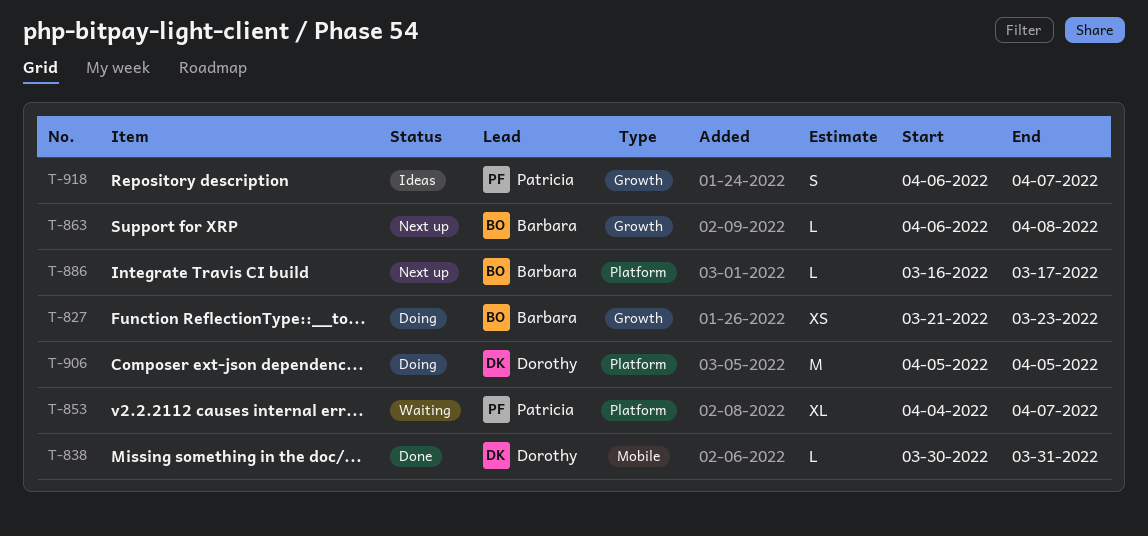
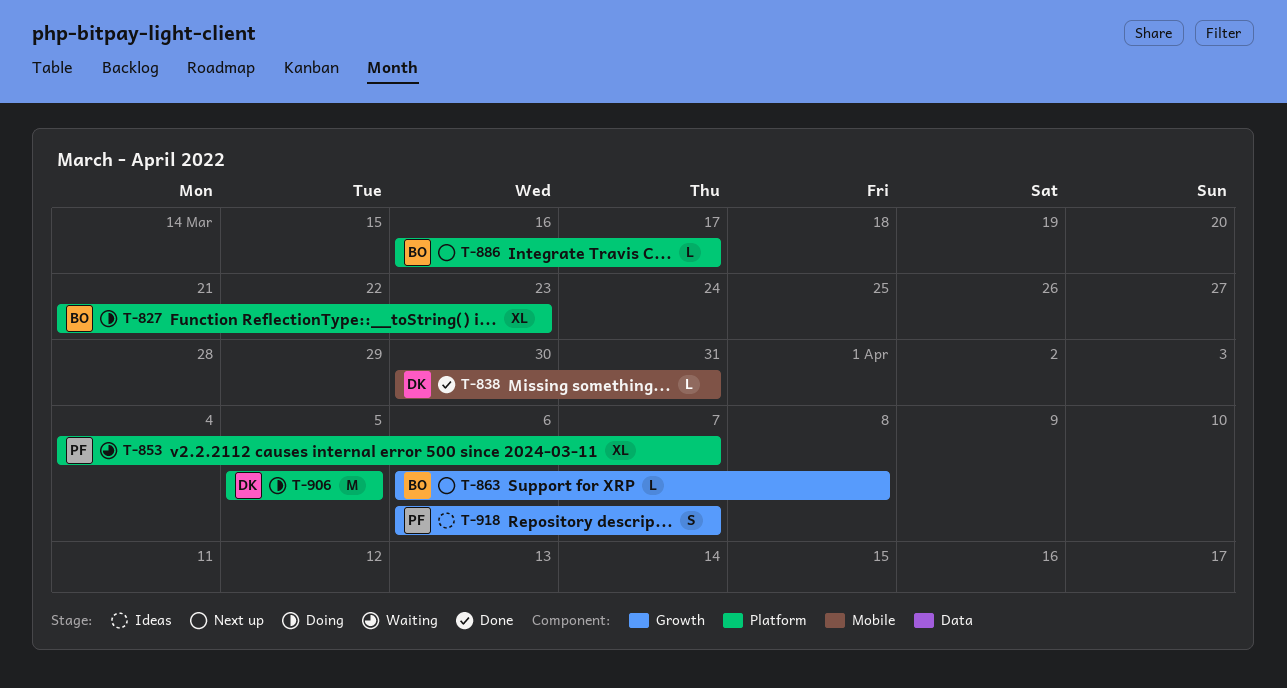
T-827, label: Growth -> Platform
T-827, estimate: XS -> XL

